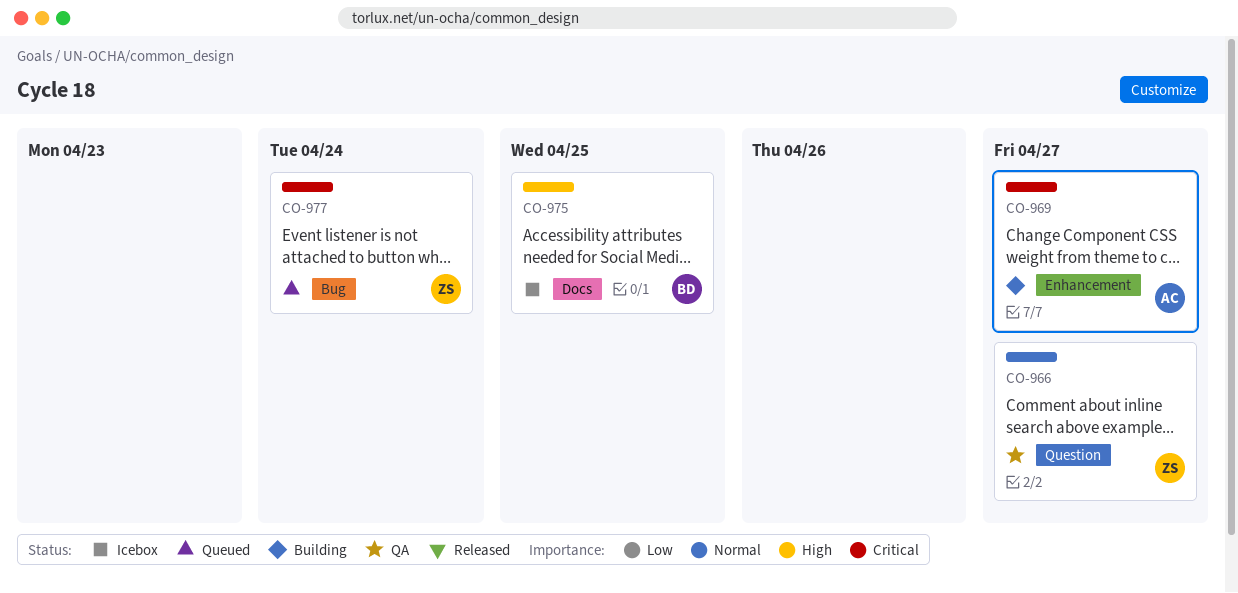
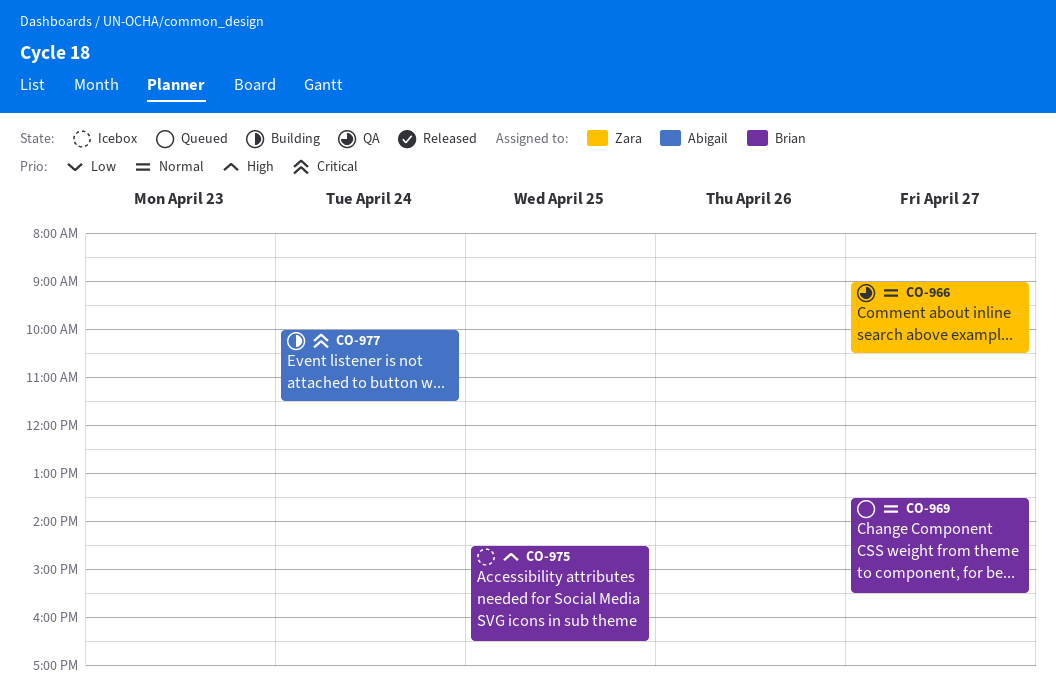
CO-969, status: Building -> Queued
CO-969, owner: Abigail -> Brian
CO-969, priority: Critical -> Normal
CO-977, status: Queued -> Building
CO-977, owner: Zara -> Abigail

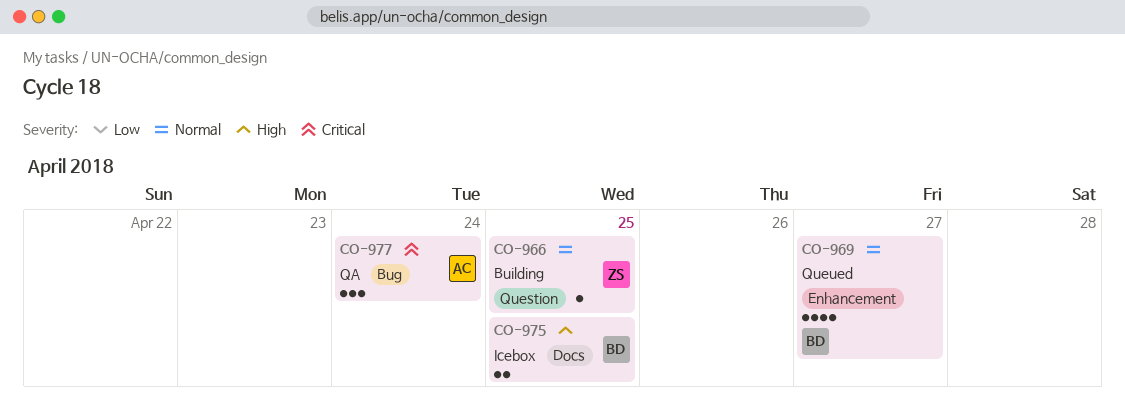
CO-966, status: QA -> Building
CO-966, day: Apr 27 -> Apr 25
CO-977, status: Building -> QA

